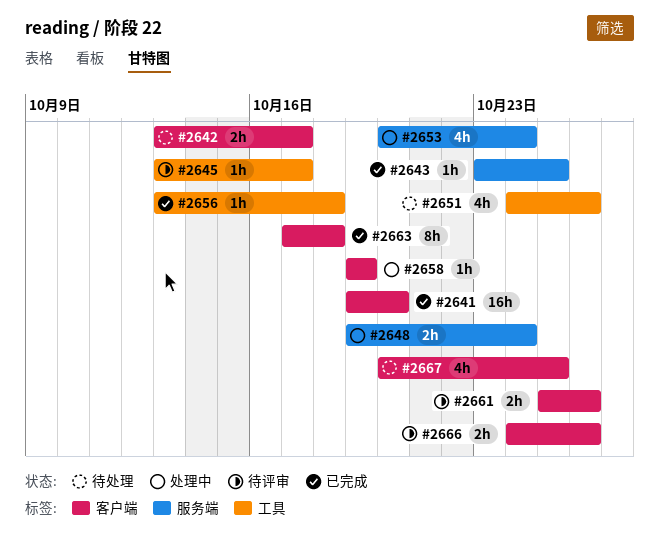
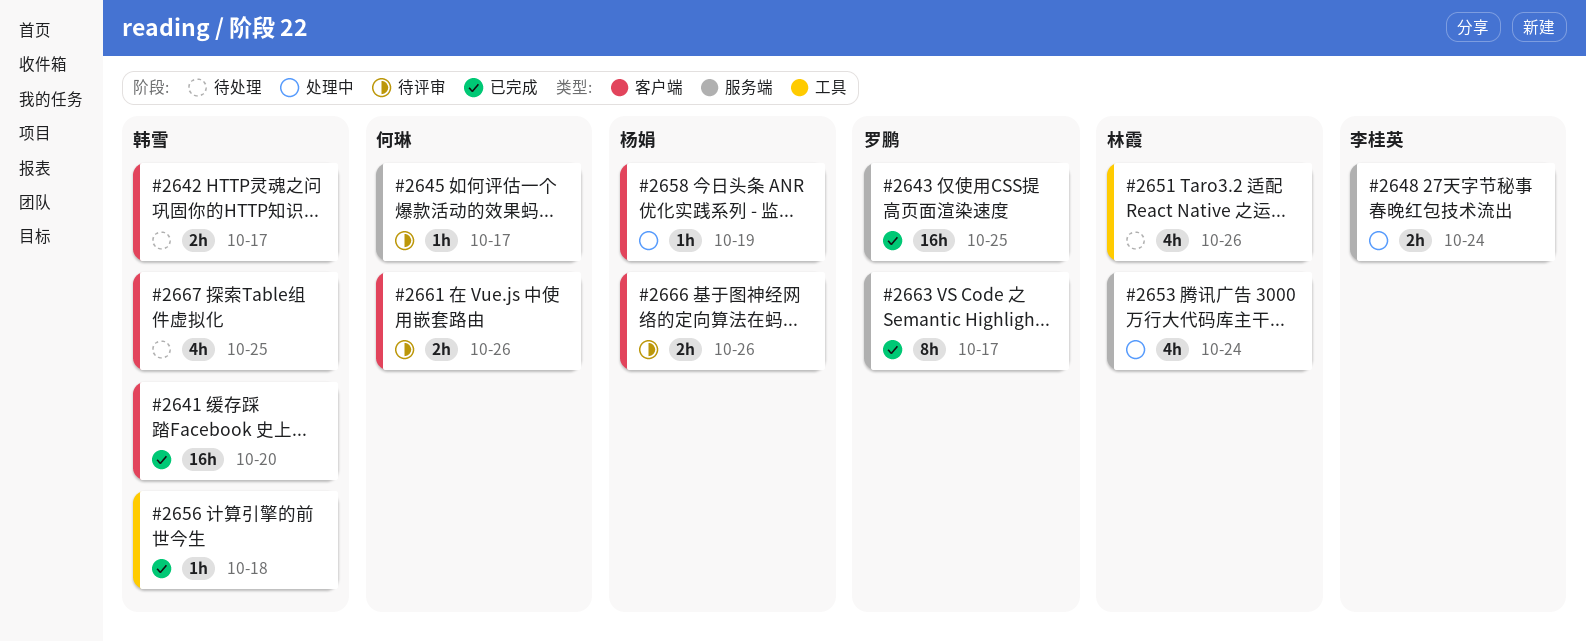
#2643, estimate: 1h -> 16h
#2645, label: 工具 -> 服务端
#2663, label: 客户端 -> 服务端
#2663, due: Oct 18 -> Oct 17

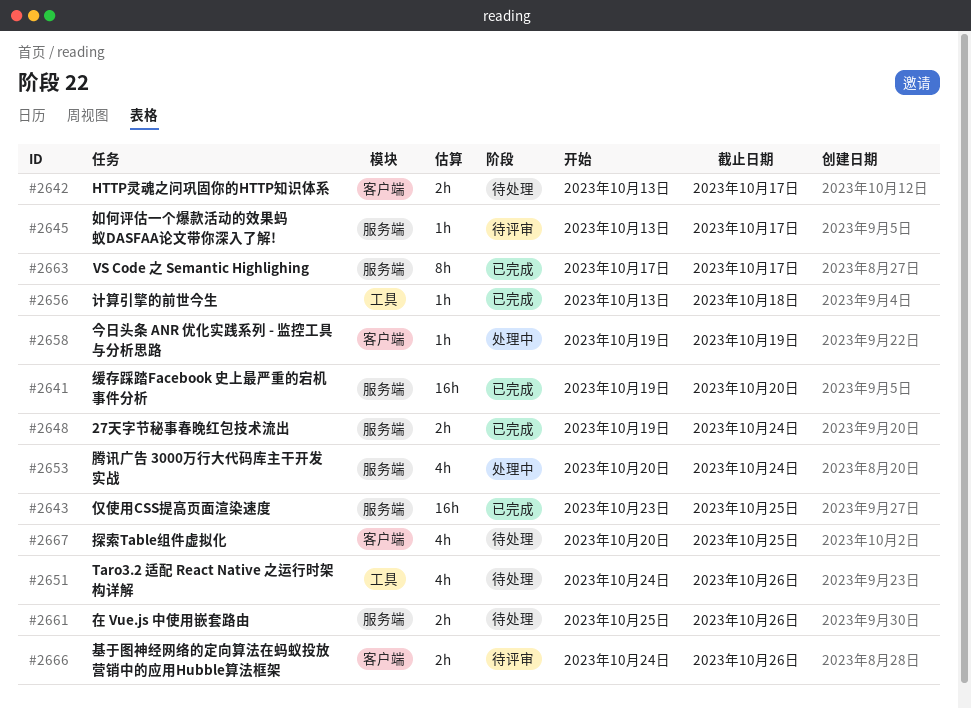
#2641, label: 客户端 -> 服务端
#2648, status: 处理中 -> 已完成
#2661, status: 待评审 -> 待处理
#2661, label: 客户端 -> 服务端

